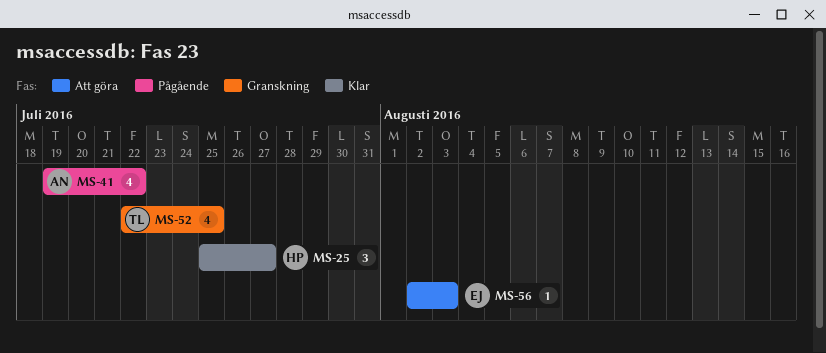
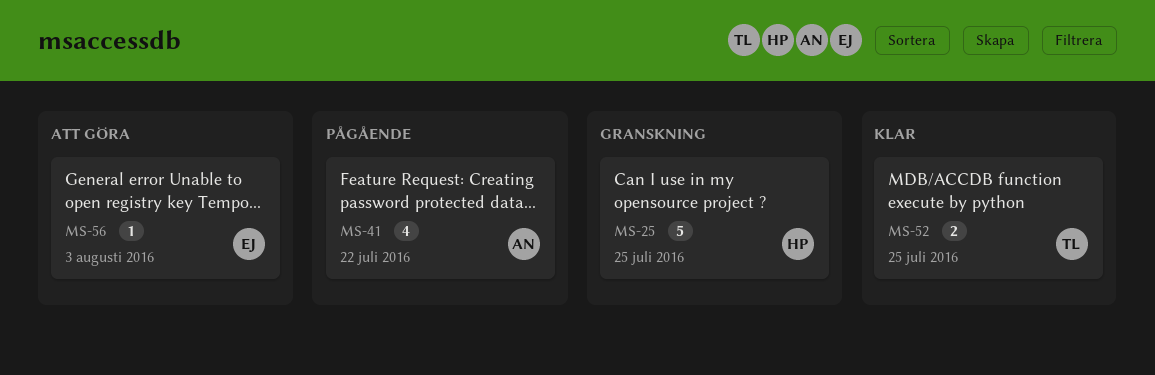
MS-25, status: Klar -> Granskning
MS-25, estimate: 3 -> 5
MS-25, due: Jul 27 -> Jul 25
MS-52, status: Granskning -> Klar
MS-52, estimate: 4 -> 2

